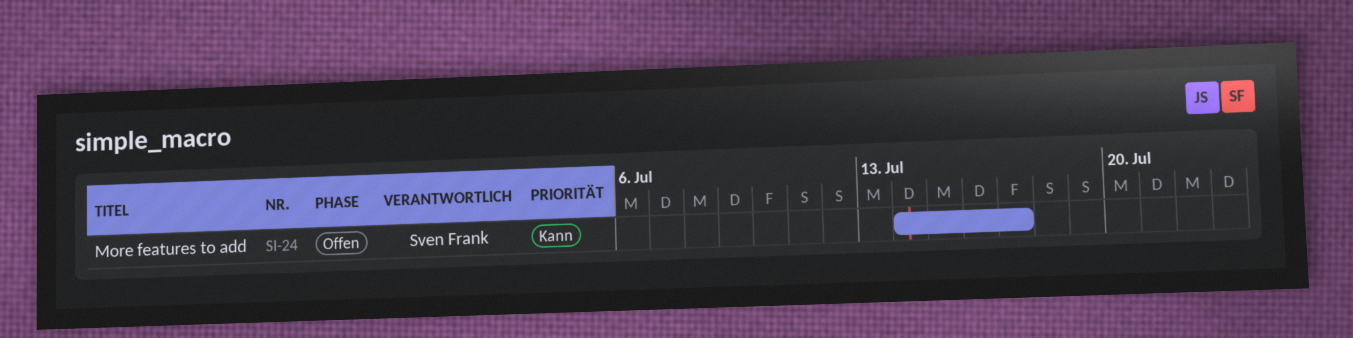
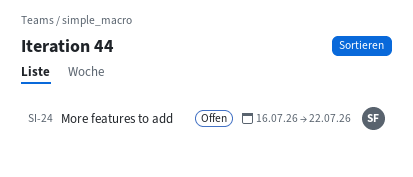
SI-24, start: Jul 14 -> Jul 16
SI-24, due: Jul 17 -> Jul 22

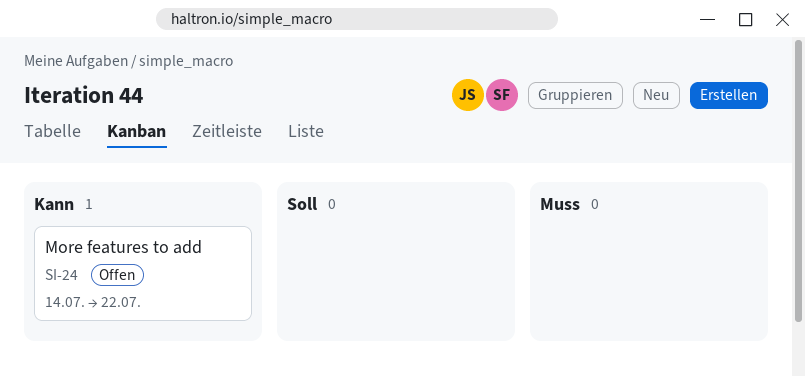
SI-24, start: Jul 16 -> Jul 14

